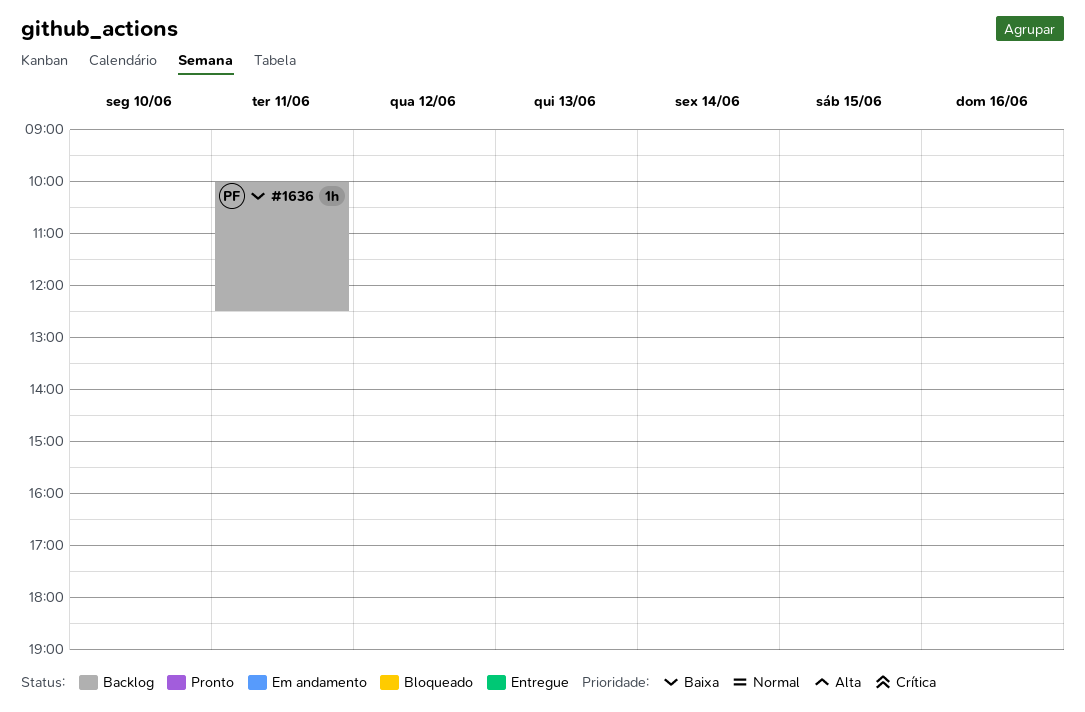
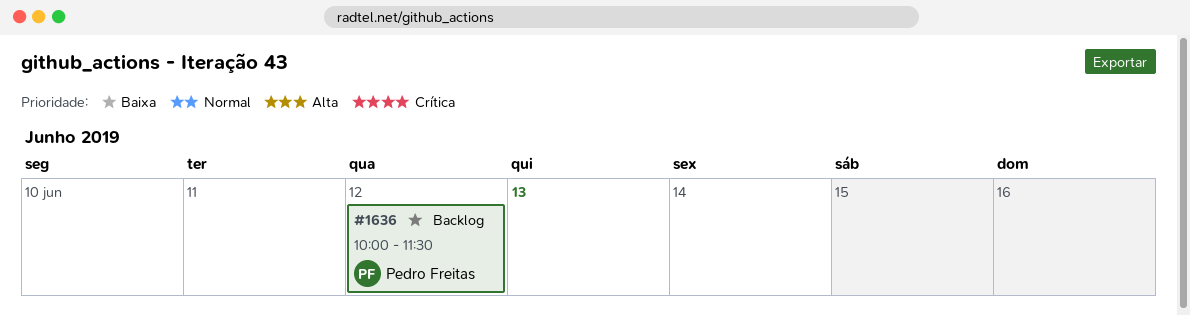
#1636, day: Jun 11 -> Jun 12
#1636, ends: 12:30 -> 11:30

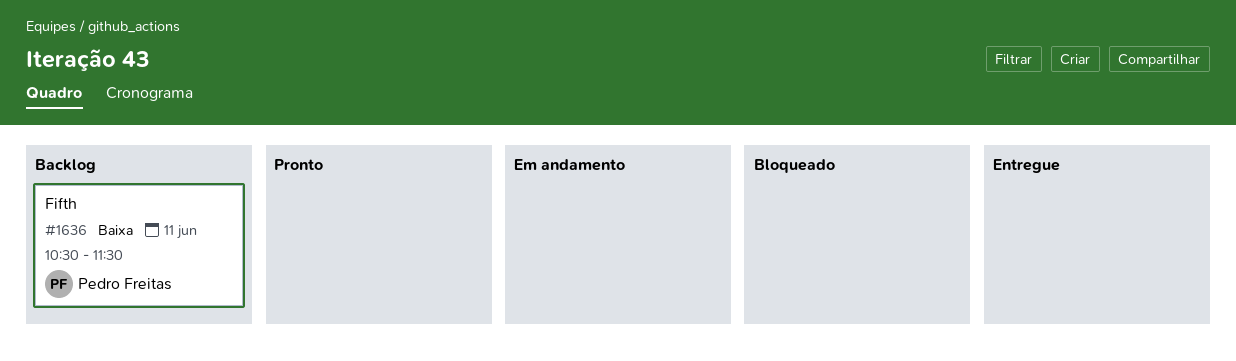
#1636, day: Jun 12 -> Jun 11
#1636, begins: 10:00 -> 10:30

